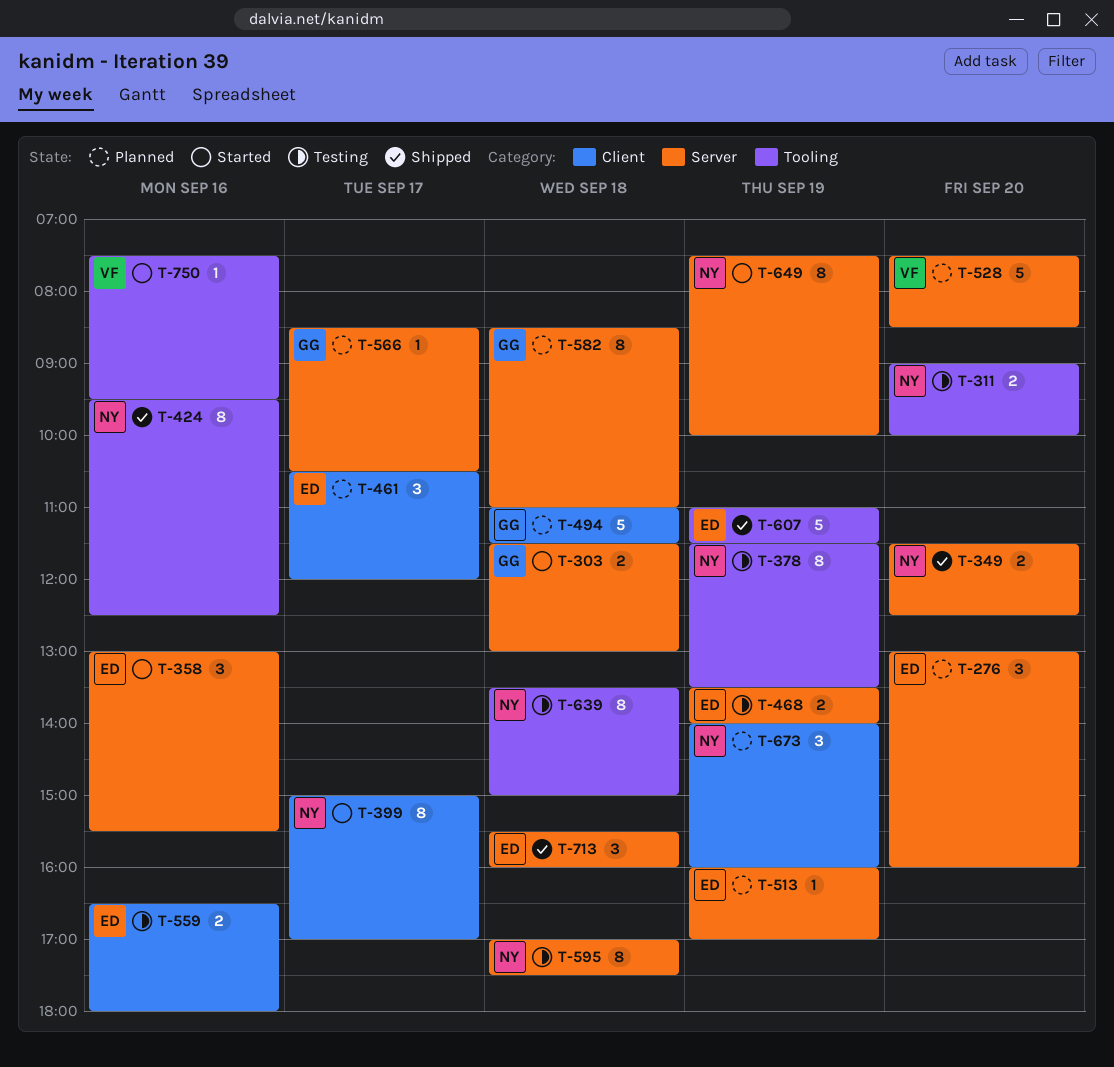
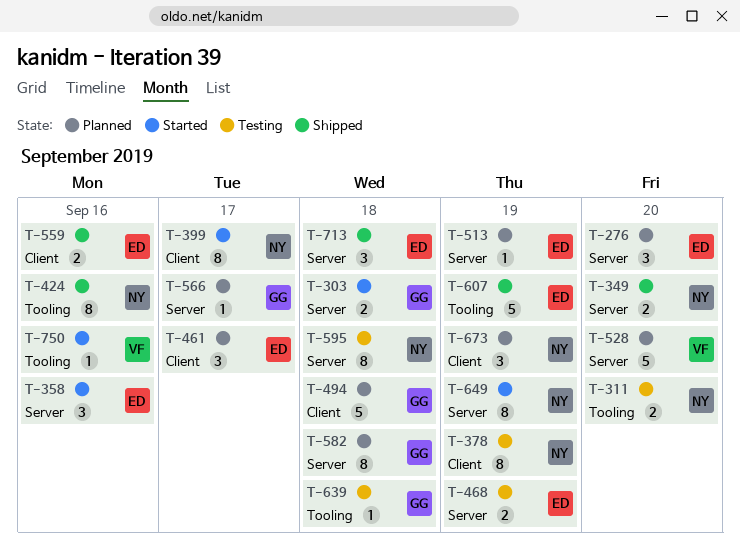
T-378, label: Tooling -> Client
T-559, status: Testing -> Shipped
T-639, owner: NY -> GG
T-639, estimate: 8 -> 1

